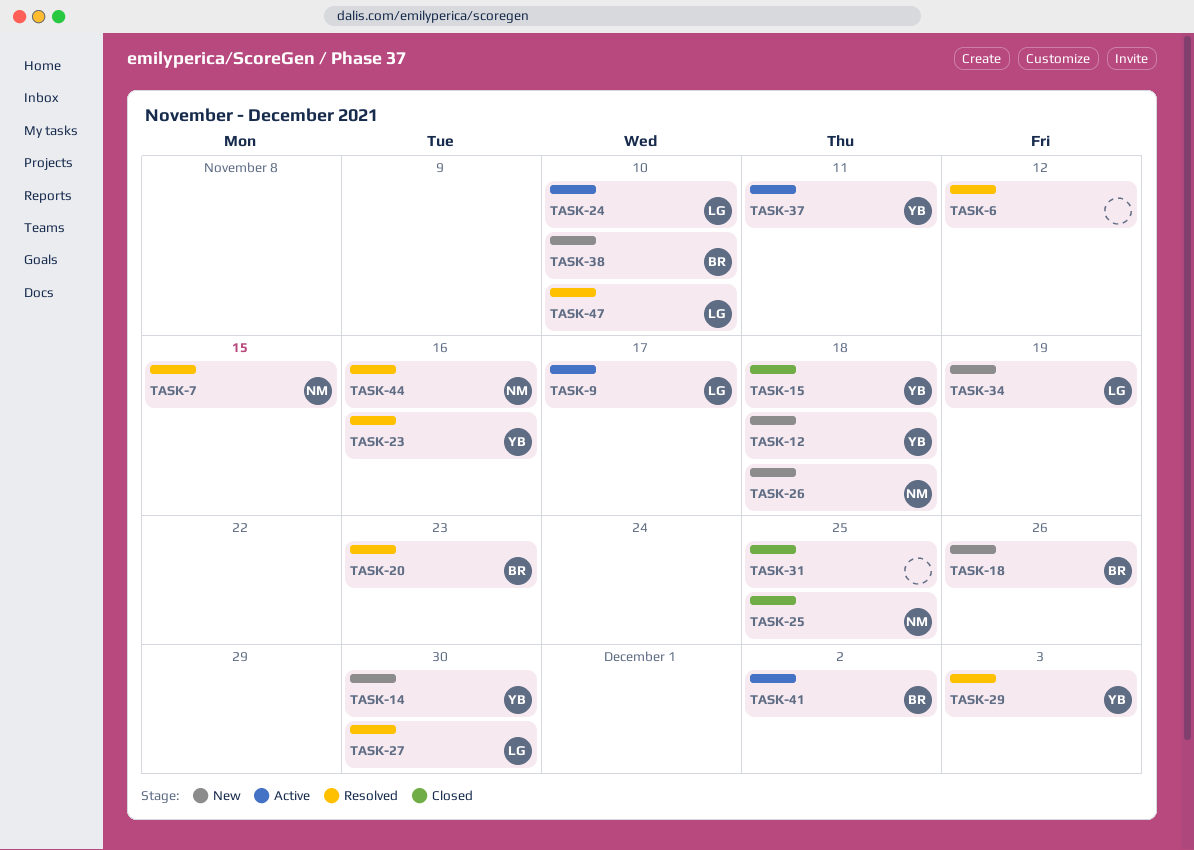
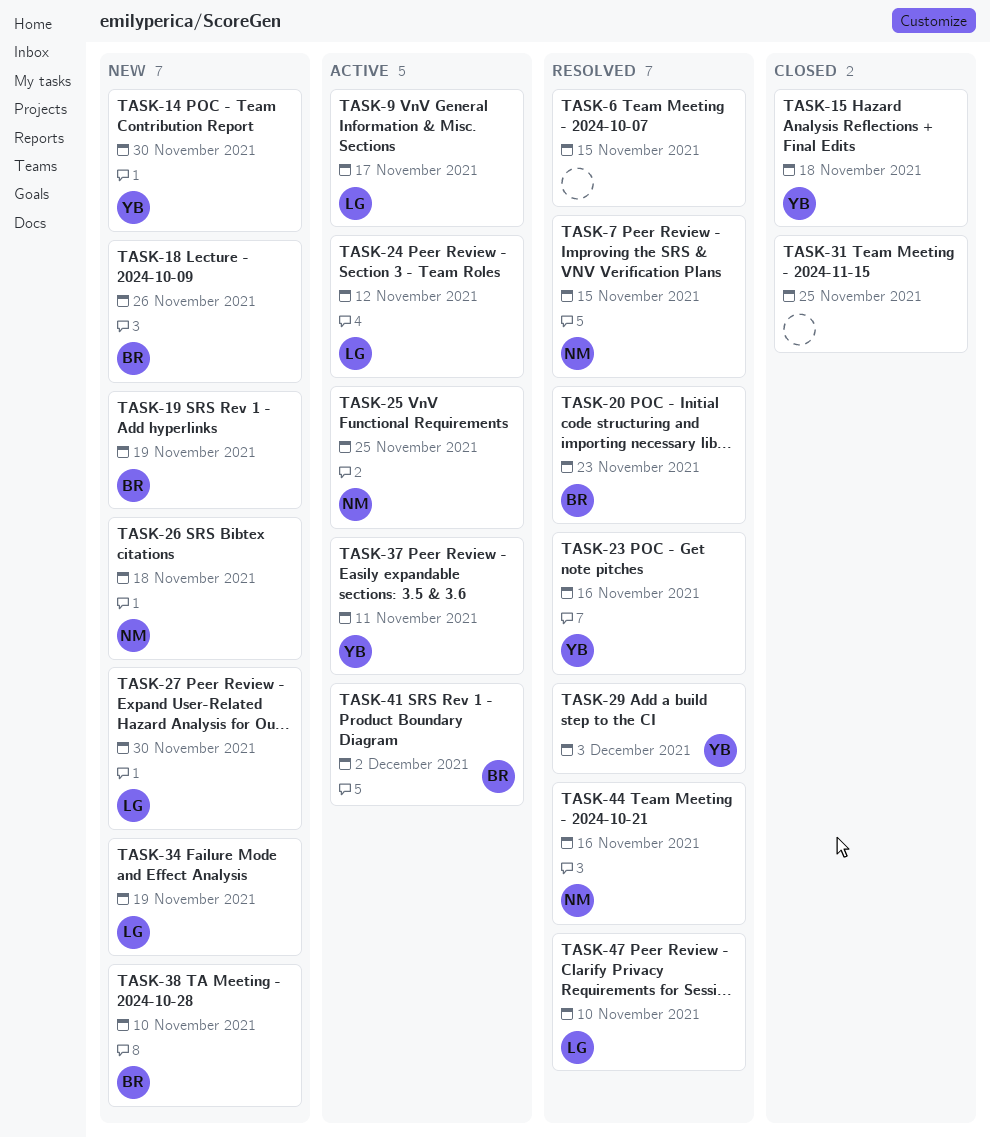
TASK-6, due: Nov 12 -> Nov 15
TASK-12: present -> none
TASK-19: none -> present
TASK-24, due: Nov 10 -> Nov 12
TASK-25, status: Closed -> Active
TASK-27, status: Resolved -> New

